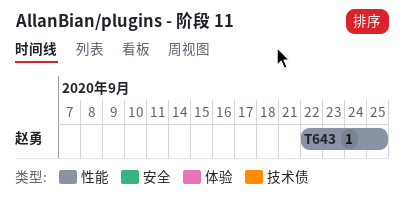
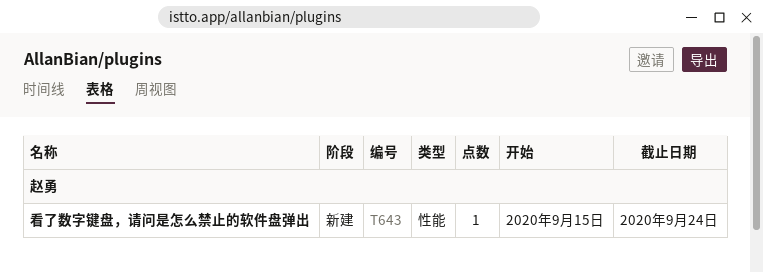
T643, start: Sep 22 -> Sep 15
T643, due: Sep 25 -> Sep 24

